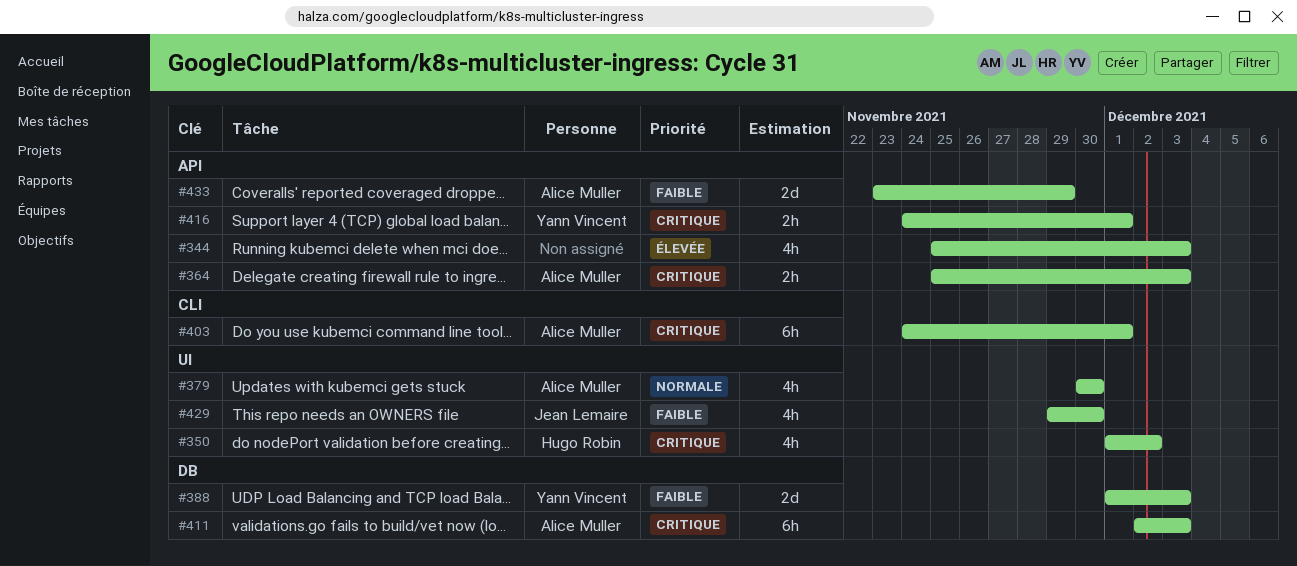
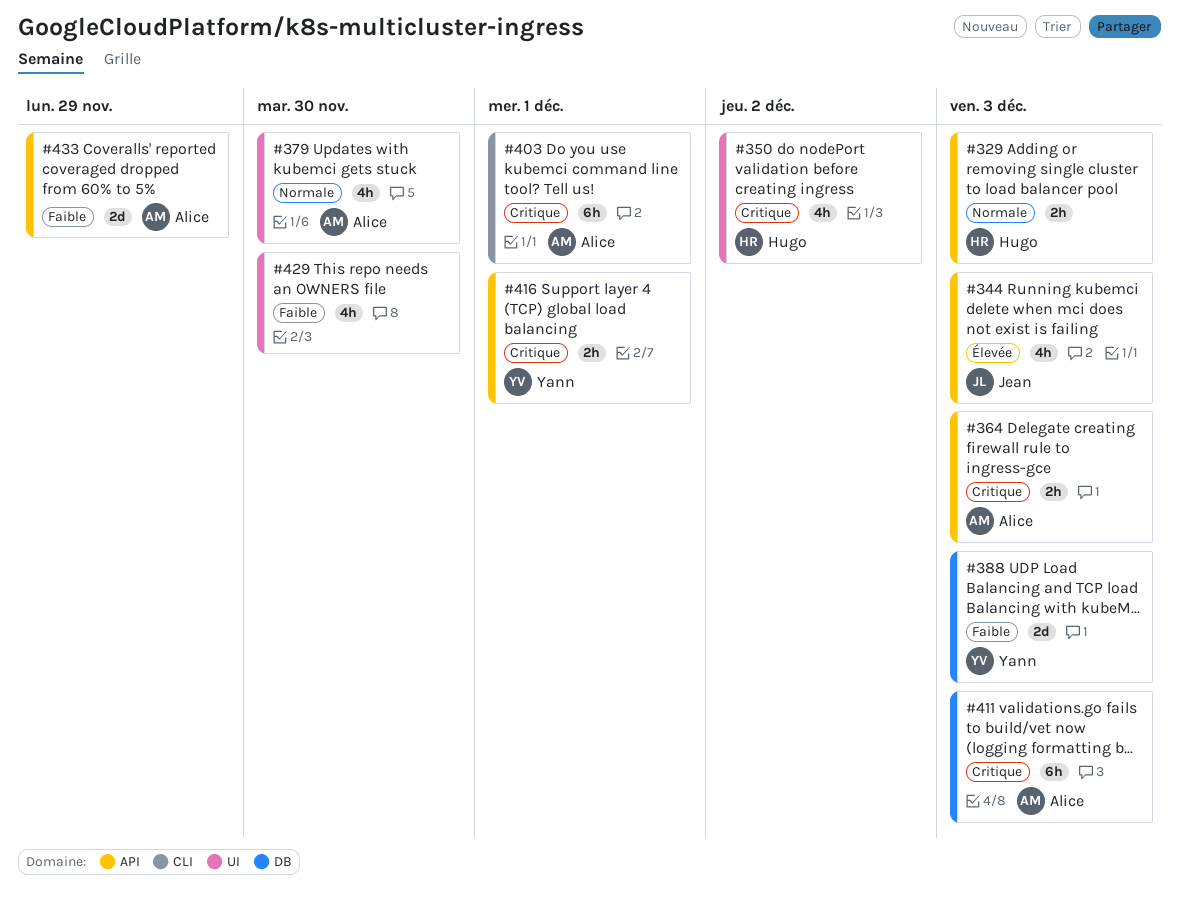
#329: none -> present
#344, owner: none -> Jean Lemaire
#429, owner: Jean Lemaire -> none

